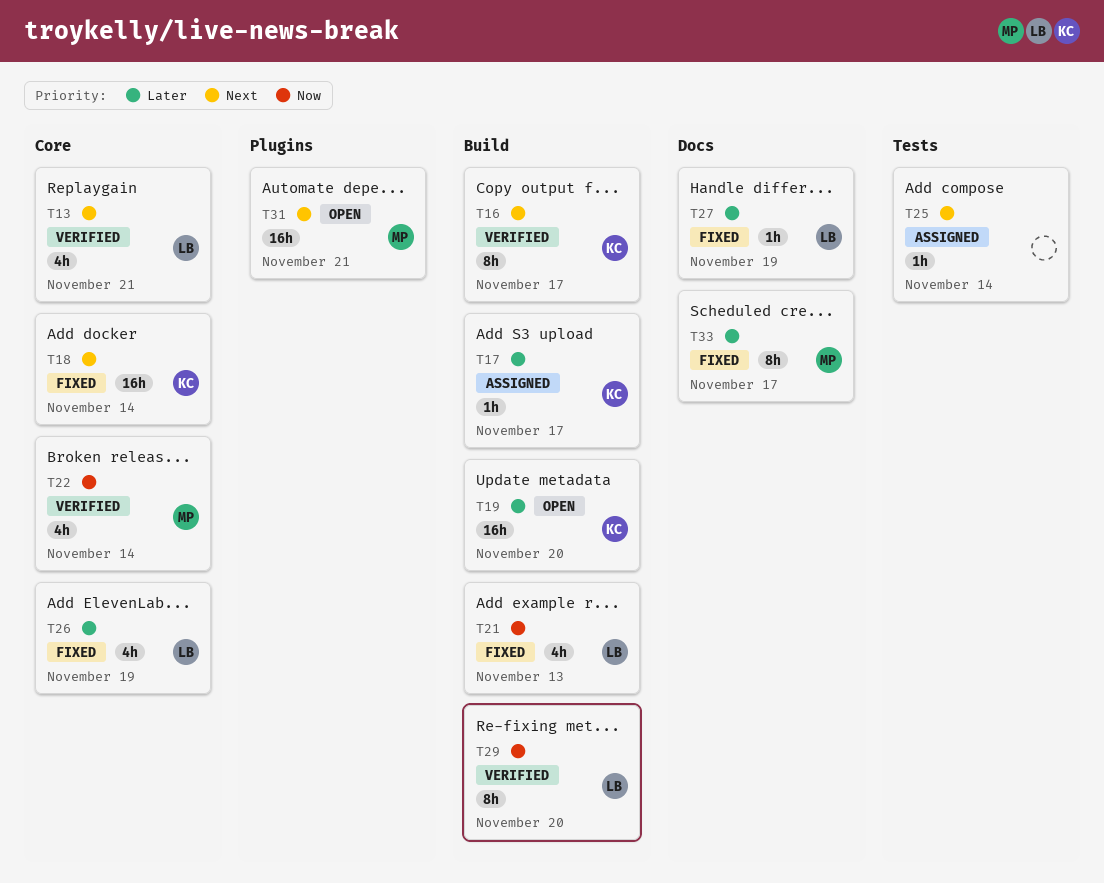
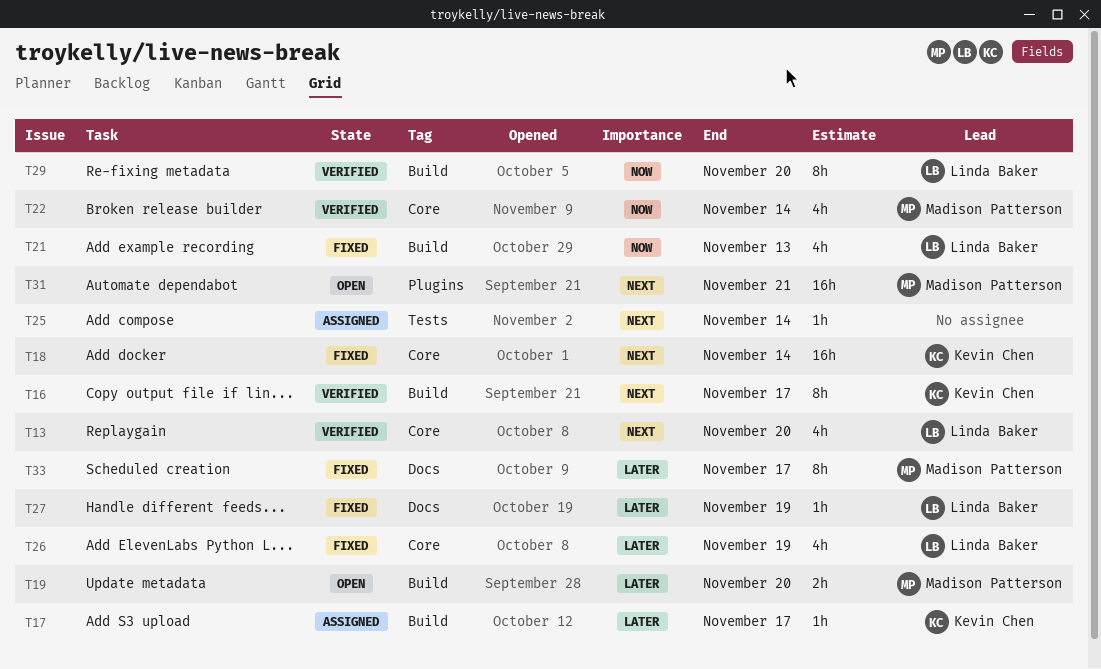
T13, due: Nov 21 -> Nov 20
T19, owner: Kevin Chen -> Madison Patterson
T19, estimate: 16h -> 2h

